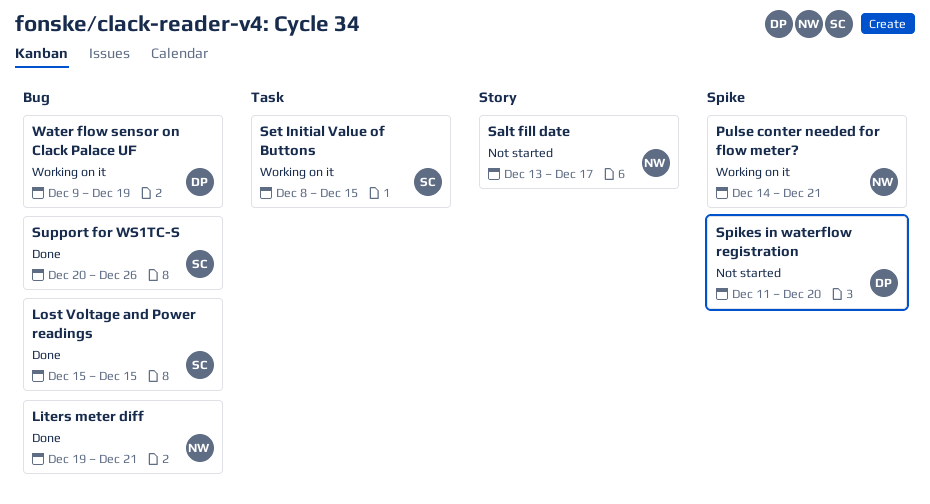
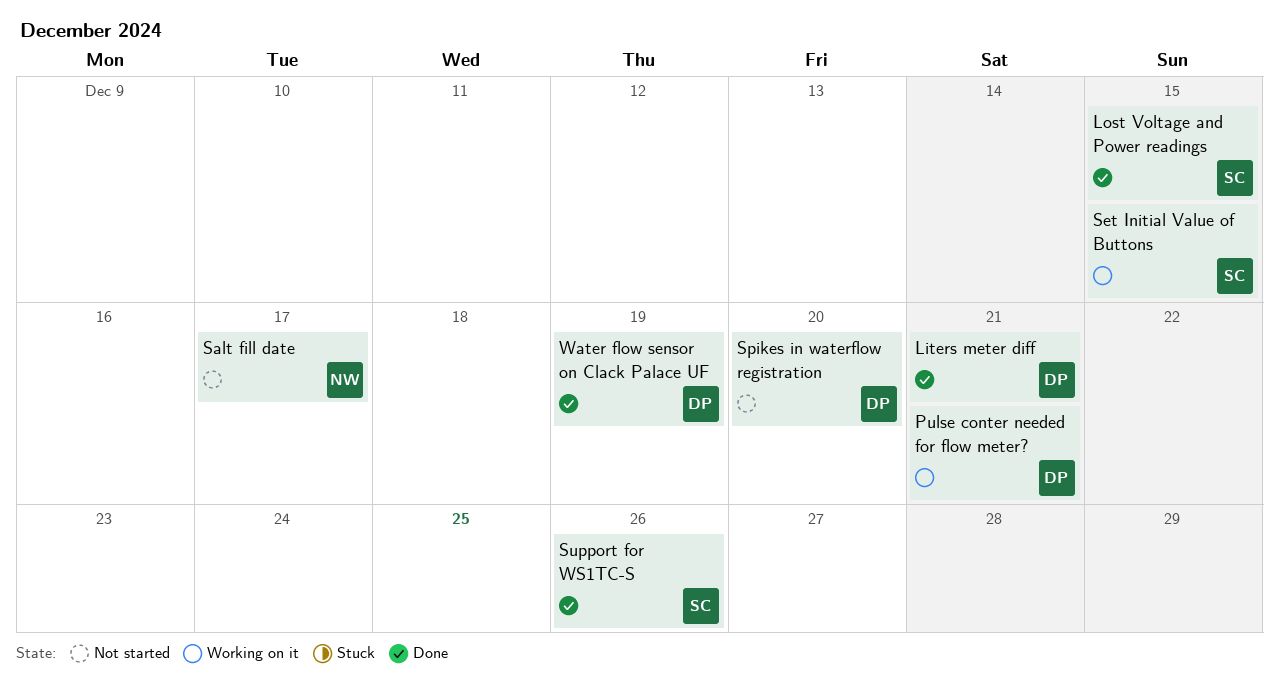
Liters meter diff, owner: NW -> DP
Pulse conter needed for flow meter?, owner: NW -> DP
Water flow sensor on Clack Palace UF, status: Working on it -> Done

